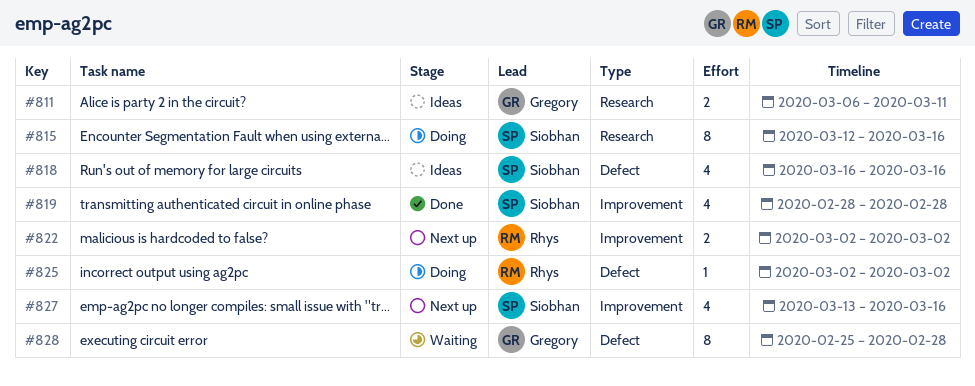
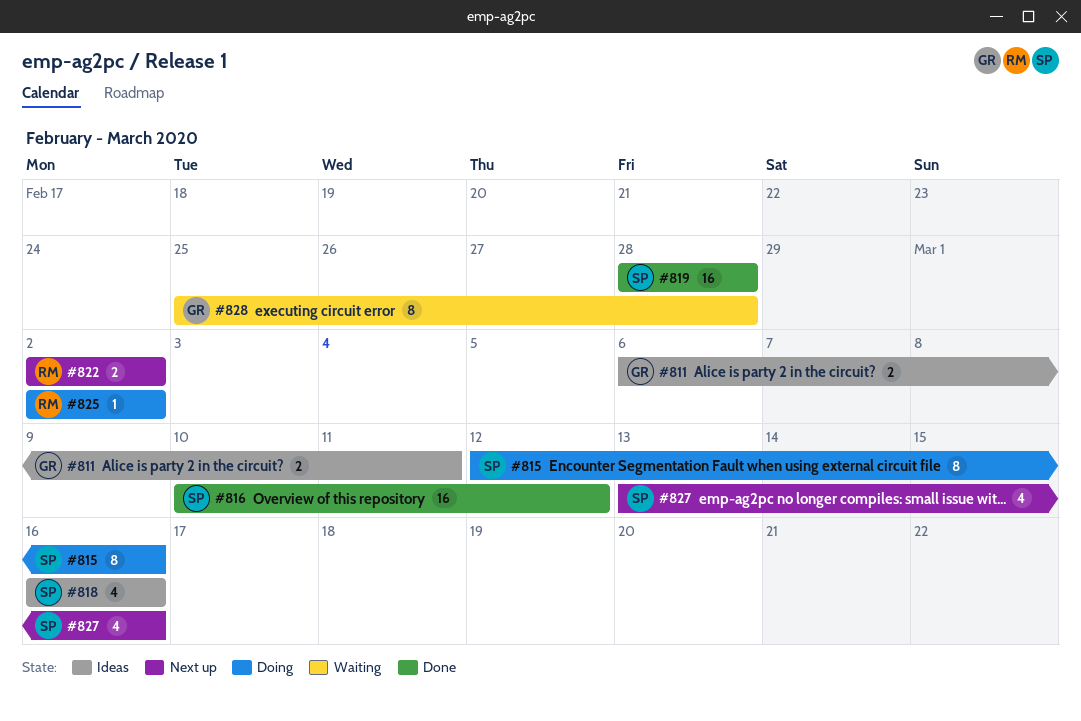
#816: none -> present
#819, estimate: 4 -> 16

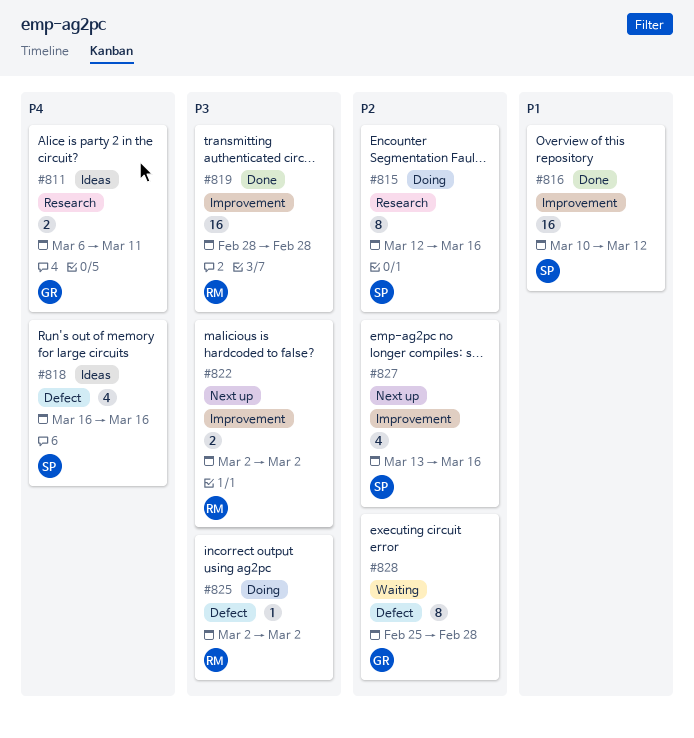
#819, owner: SP -> RM

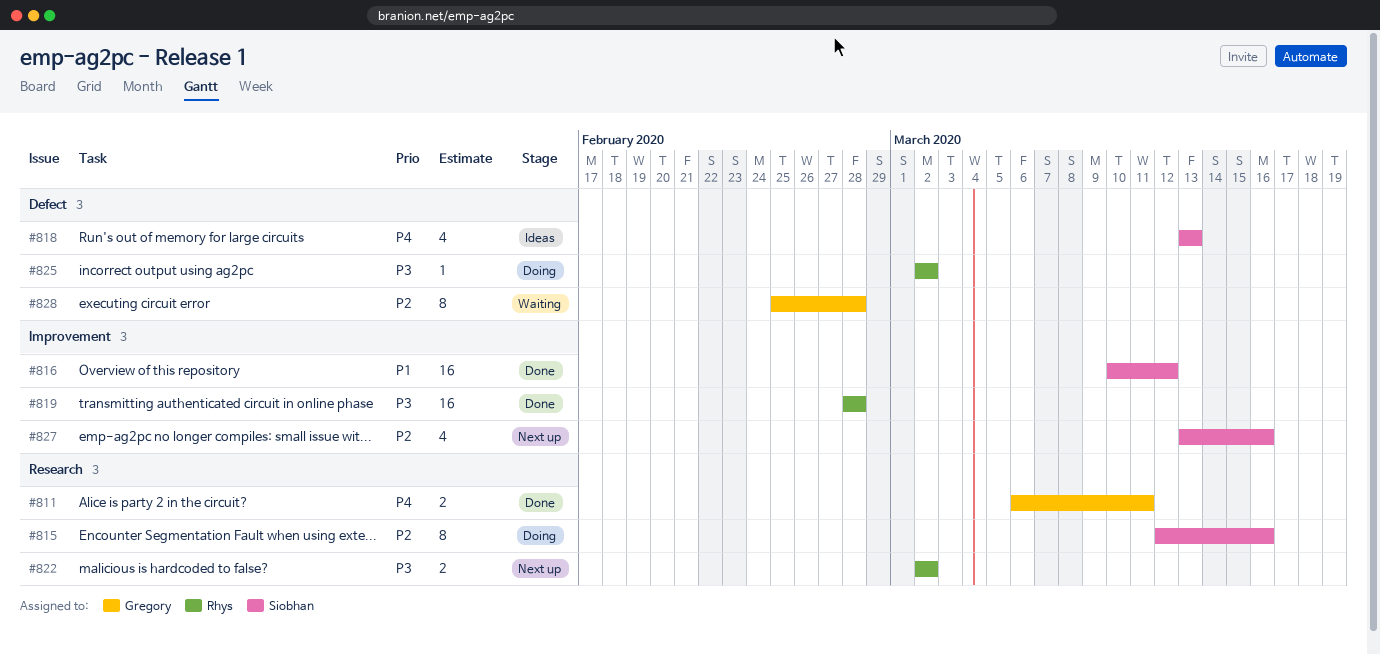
#811, status: Ideas -> Done
#818, start: Mar 16 -> Mar 13
#818, due: Mar 16 -> Mar 13
#822, label: Improvement -> Research

